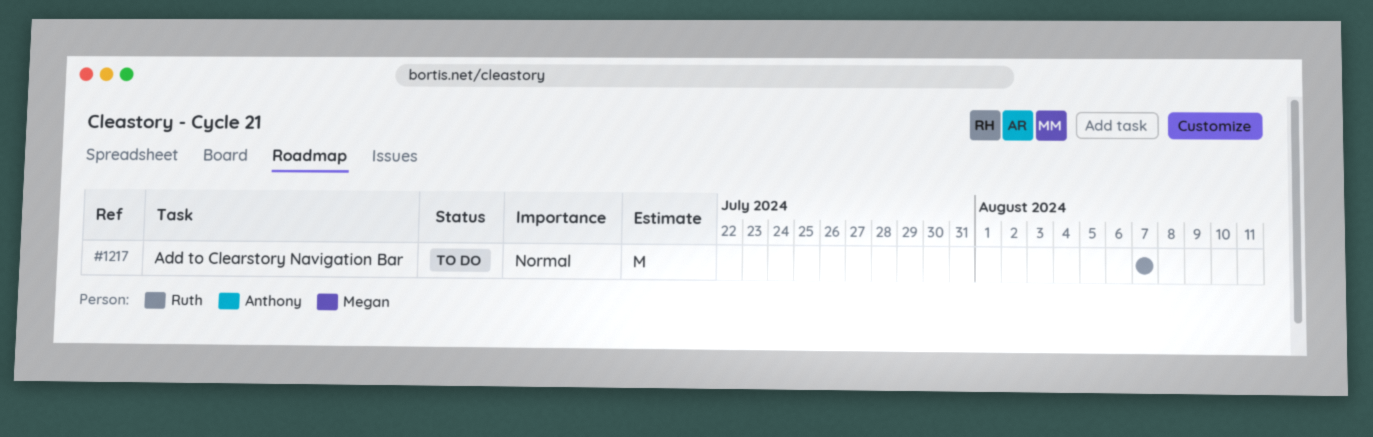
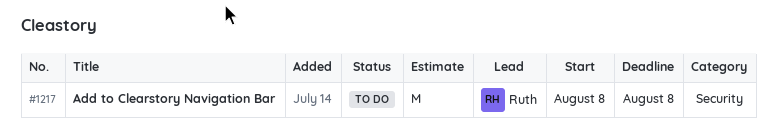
#1217, start: Aug 7 -> Aug 8
#1217, due: Aug 7 -> Aug 8

